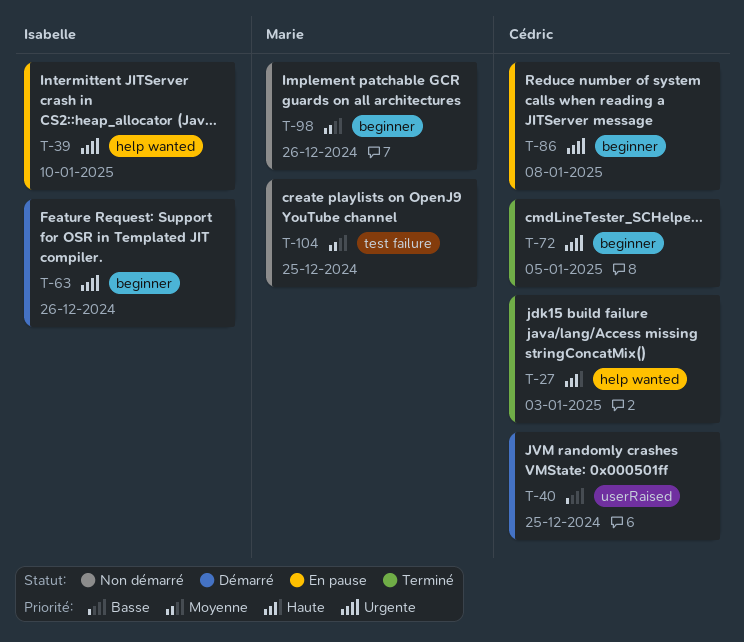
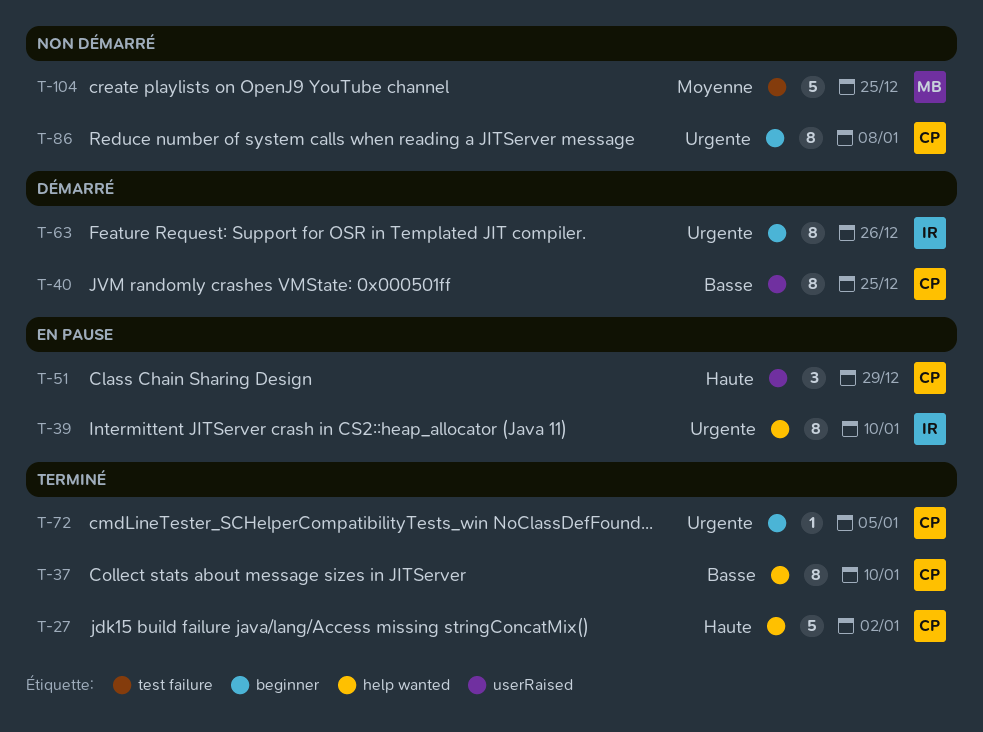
T-27, due: Jan 3 -> Jan 2
T-37: none -> present
T-51: none -> present
T-86, status: En pause -> Non démarré
T-98: present -> none

